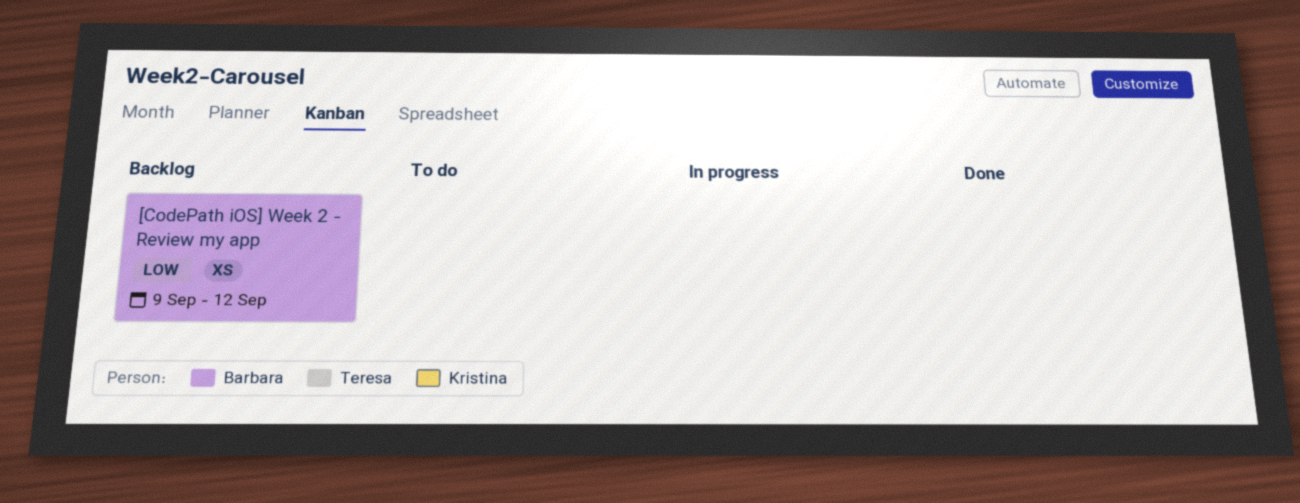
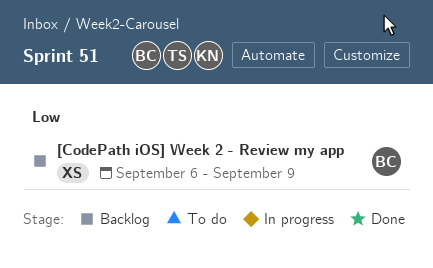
[CodePath iOS] Week 2 - Review my app, start: Sep 9 -> Sep 6
[CodePath iOS] Week 2 - Review my app, due: Sep 12 -> Sep 9

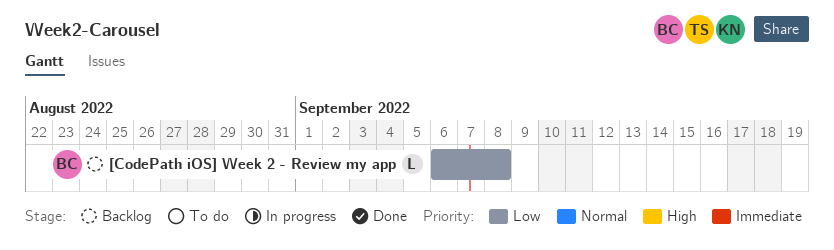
[CodePath iOS] Week 2 - Review my app, estimate: XS -> L
[CodePath iOS] Week 2 - Review my app, due: Sep 9 -> Sep 8

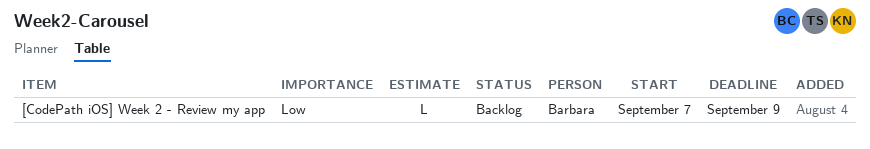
[CodePath iOS] Week 2 - Review my app, start: Sep 6 -> Sep 7
[CodePath iOS] Week 2 - Review my app, due: Sep 8 -> Sep 9

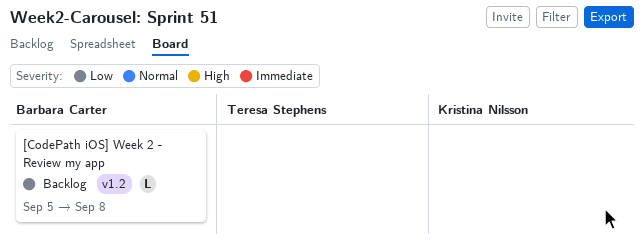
[CodePath iOS] Week 2 - Review my app, start: Sep 7 -> Sep 5
[CodePath iOS] Week 2 - Review my app, due: Sep 9 -> Sep 8

